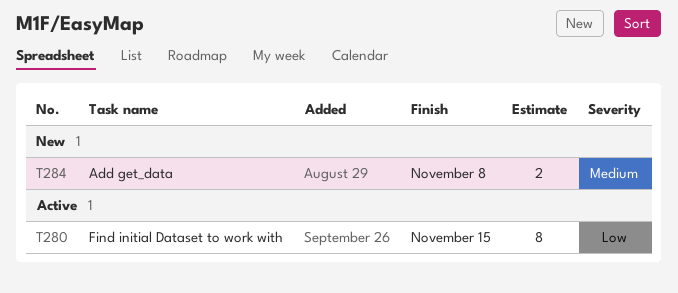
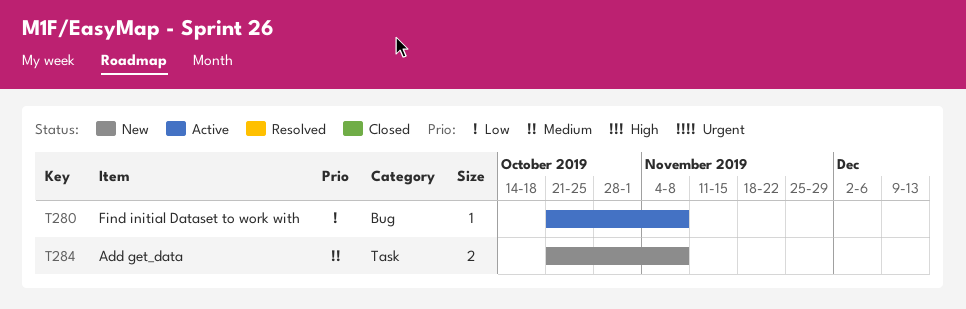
T280, estimate: 8 -> 1
T280, due: Nov 15 -> Nov 8

